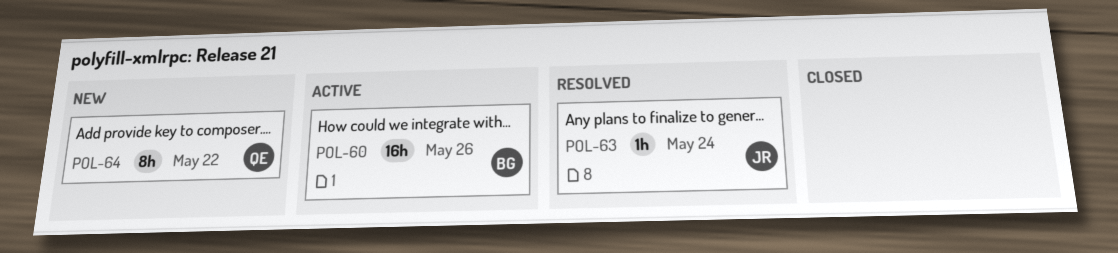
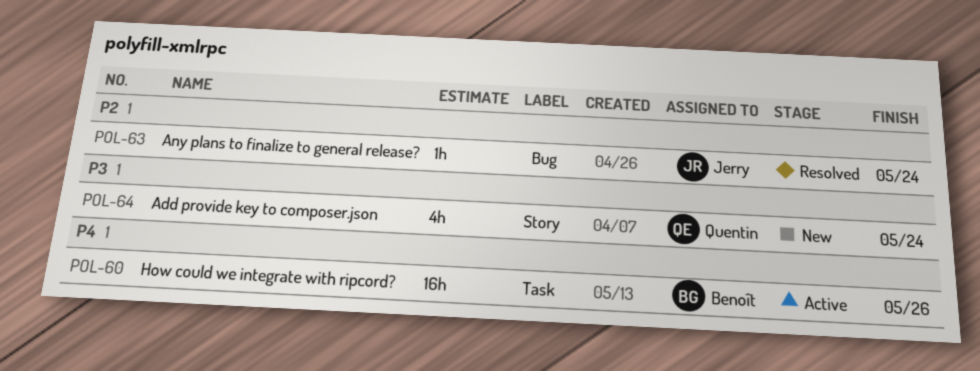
POL-64, estimate: 8h -> 4h
POL-64, due: May 22 -> May 24

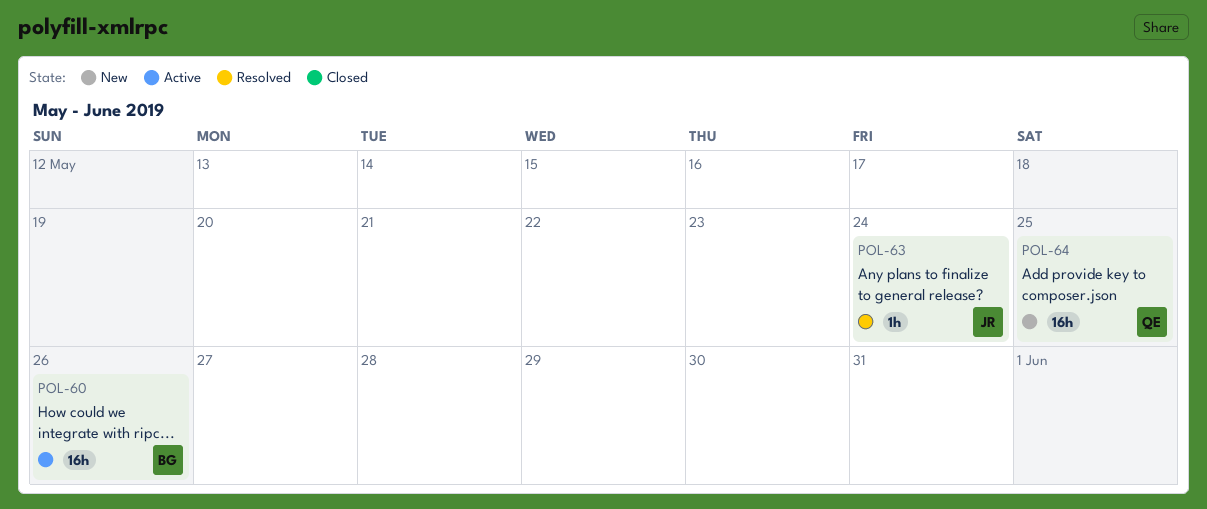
POL-64, estimate: 4h -> 16h
POL-64, due: May 24 -> May 25

